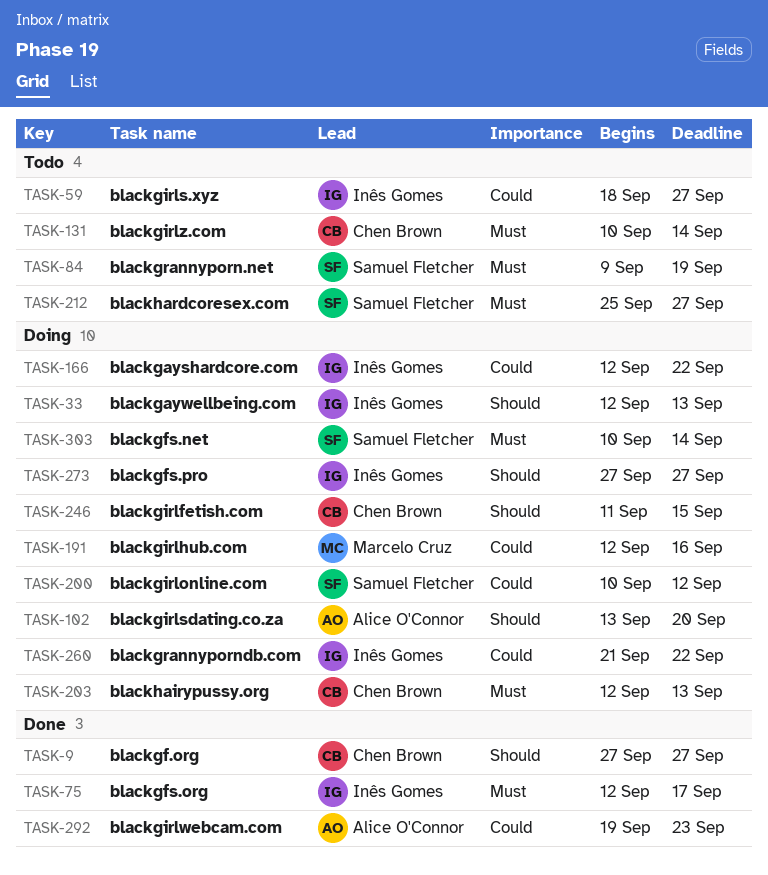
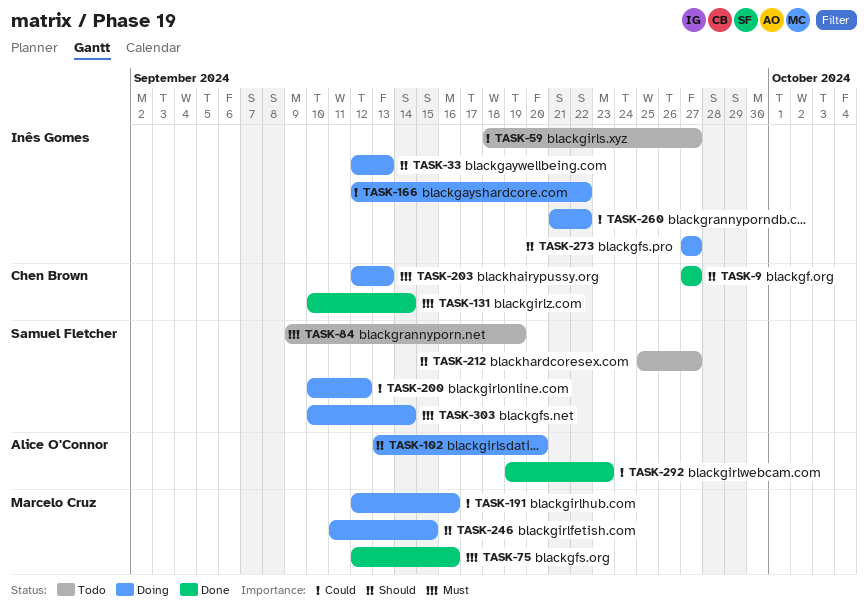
TASK-75, owner: Inês Gomes -> Marcelo Cruz
TASK-75, due: Sep 17 -> Sep 16
TASK-131, status: Todo -> Done
TASK-212, priority: Must -> Should
TASK-246, owner: Chen Brown -> Marcelo Cruz

